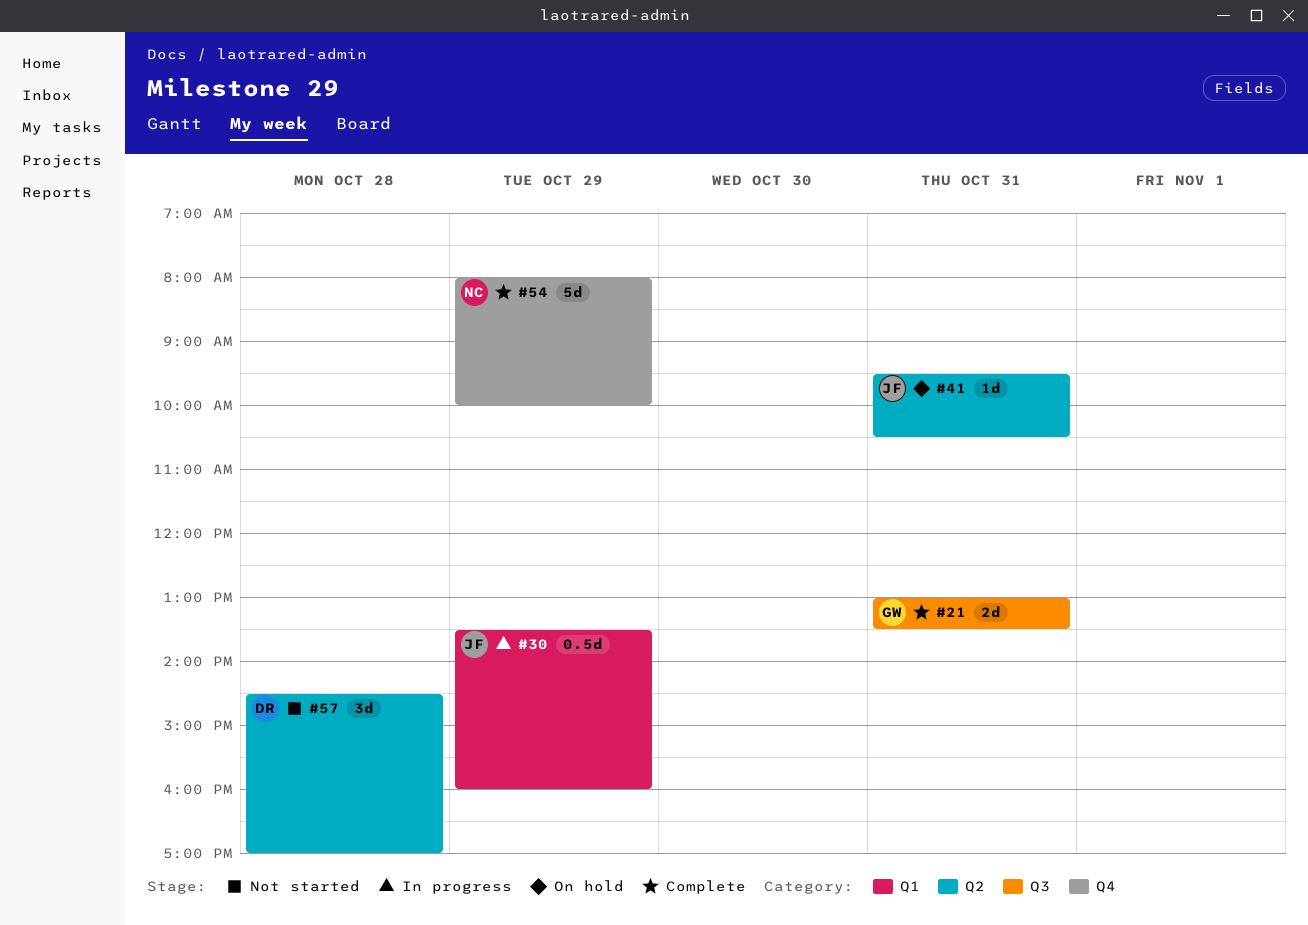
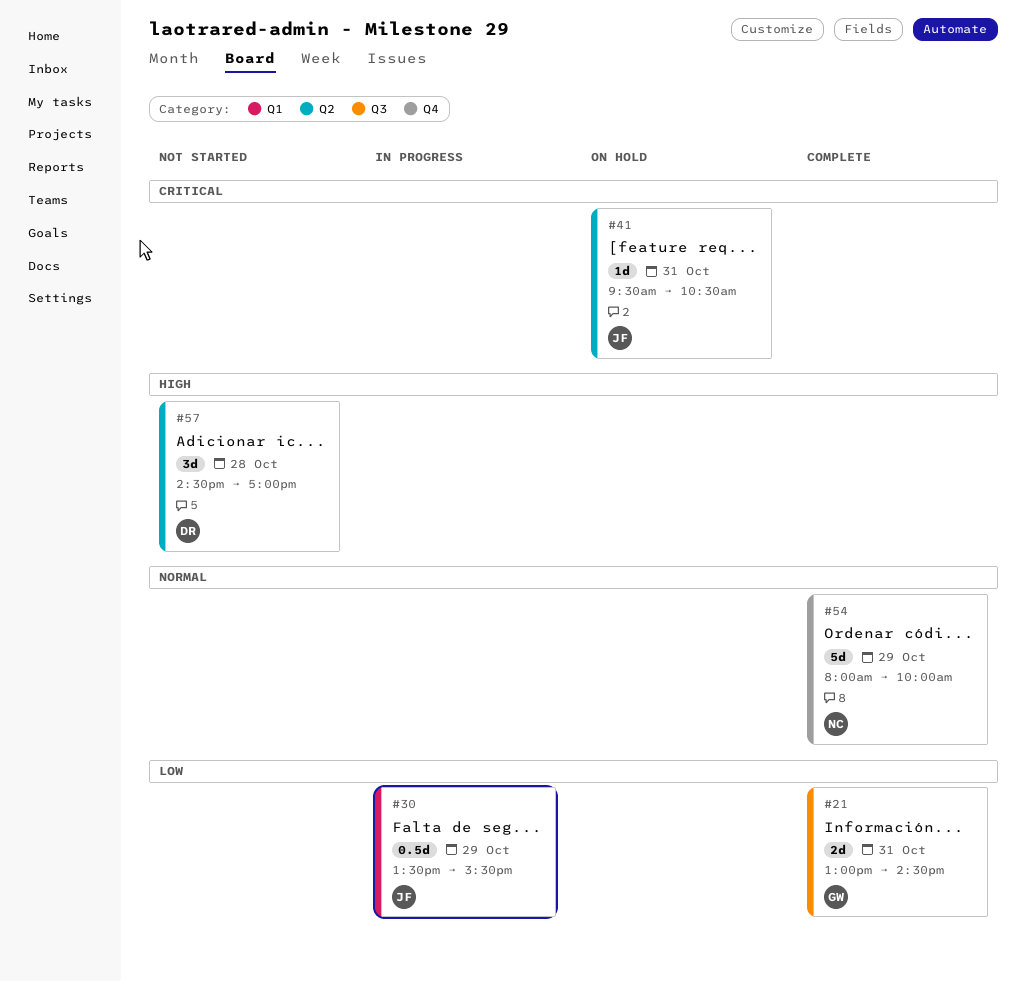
#21, ends: 13:30 -> 14:30
#30, ends: 16:00 -> 15:30

